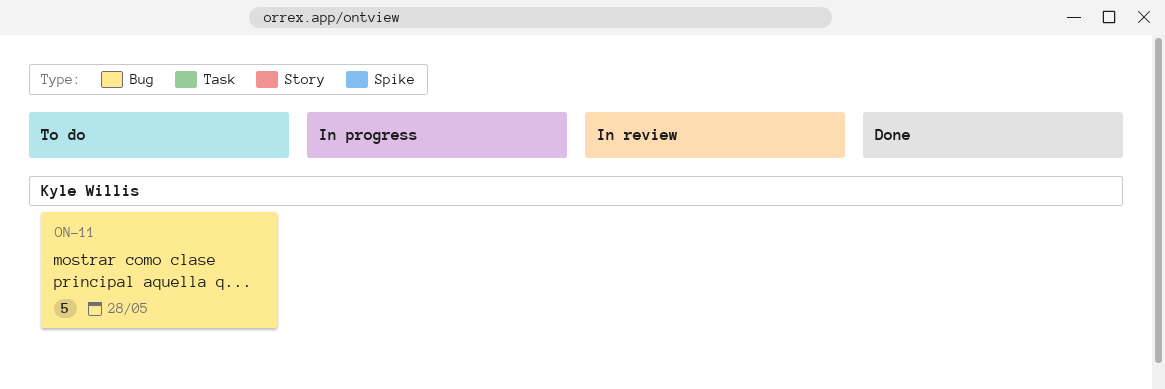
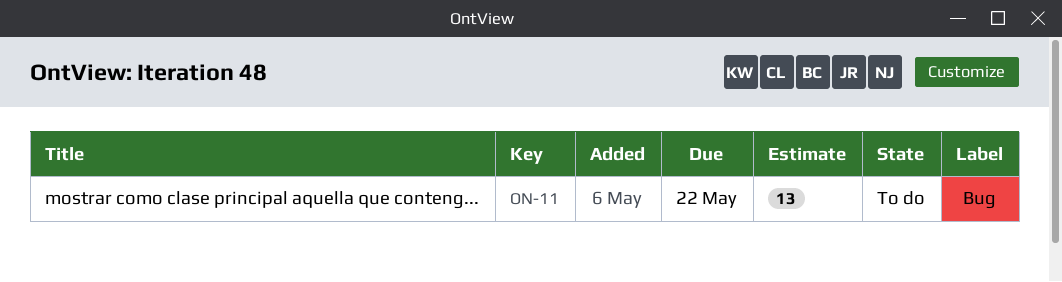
ON-11, estimate: 5 -> 13
ON-11, due: May 28 -> May 22

